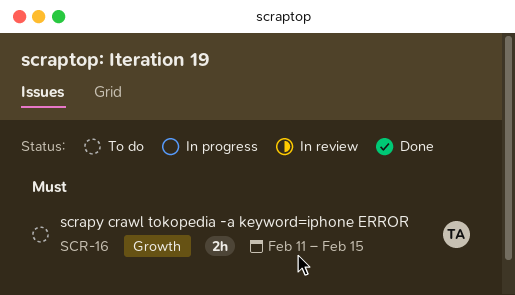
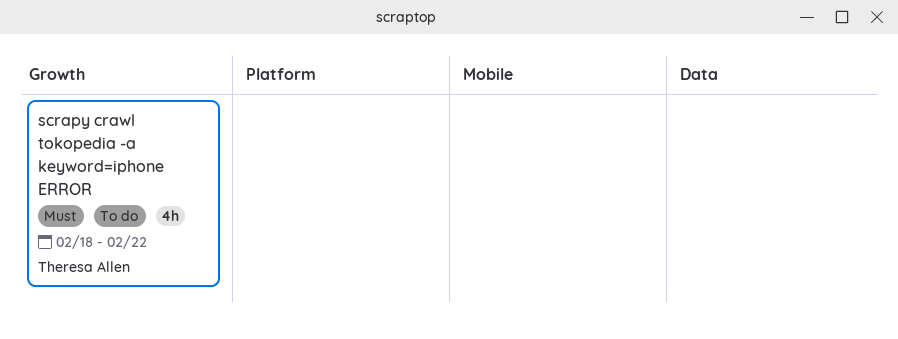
scrapy crawl tokopedia -a keyword=iphone ERROR, estimate: 2h -> 4h
scrapy crawl tokopedia -a keyword=iphone ERROR, start: Feb 11 -> Feb 18
scrapy crawl tokopedia -a keyword=iphone ERROR, due: Feb 15 -> Feb 22

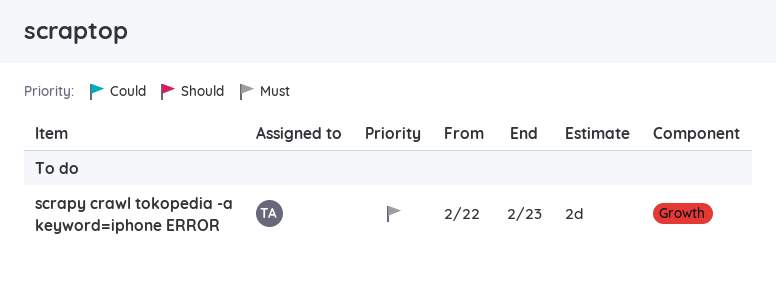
scrapy crawl tokopedia -a keyword=iphone ERROR, estimate: 4h -> 2d
scrapy crawl tokopedia -a keyword=iphone ERROR, start: Feb 18 -> Feb 22
scrapy crawl tokopedia -a keyword=iphone ERROR, due: Feb 22 -> Feb 23

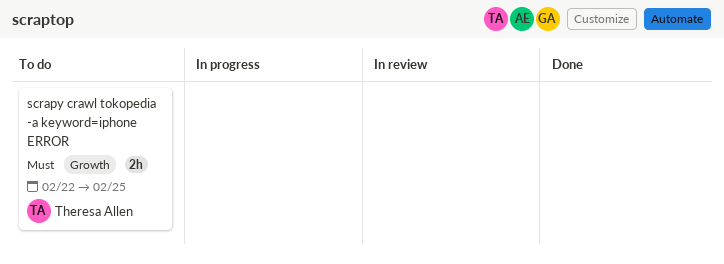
scrapy crawl tokopedia -a keyword=iphone ERROR, estimate: 2d -> 2h
scrapy crawl tokopedia -a keyword=iphone ERROR, due: Feb 23 -> Feb 25

